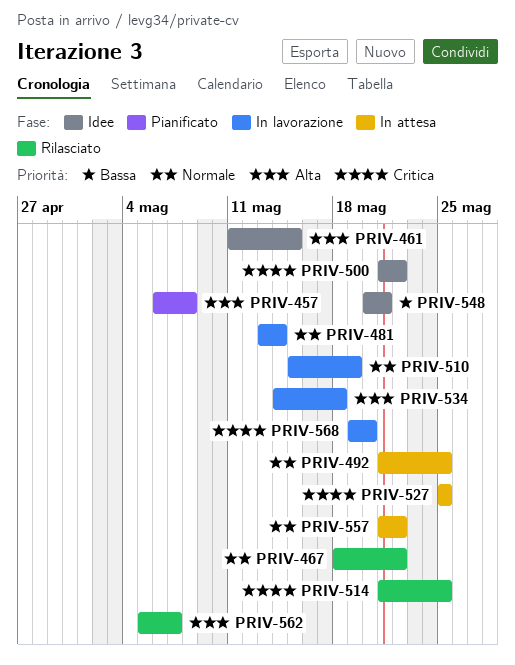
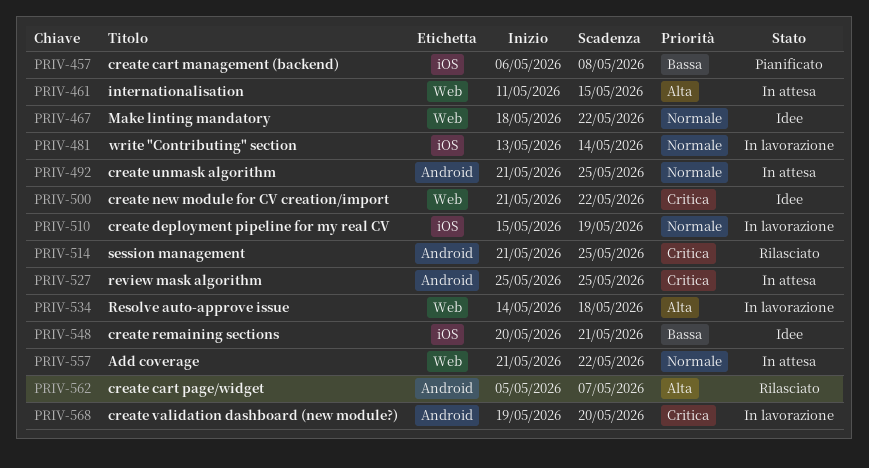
PRIV-457, priority: Alta -> Bassa
PRIV-461, status: Idee -> In attesa
PRIV-467, status: Rilasciato -> Idee

